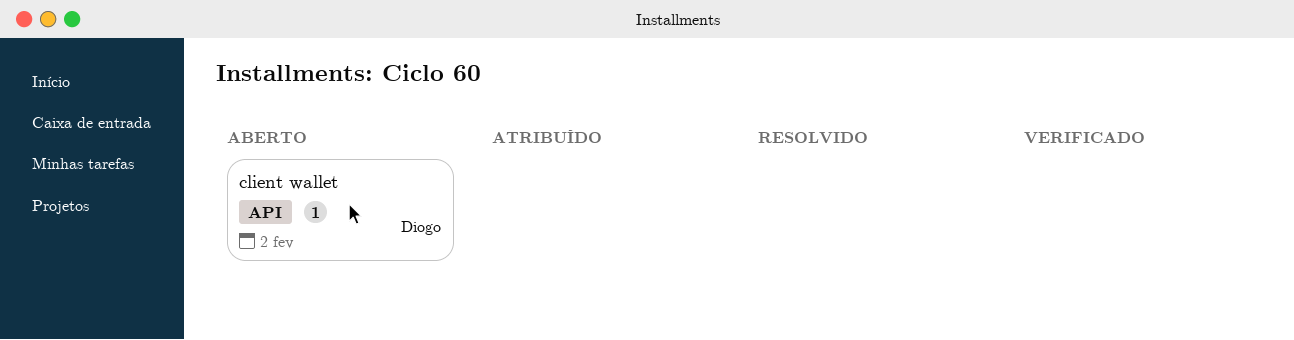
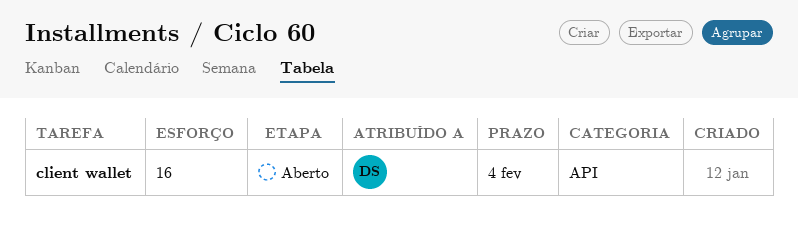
client wallet, estimate: 1 -> 16
client wallet, due: Feb 2 -> Feb 4

